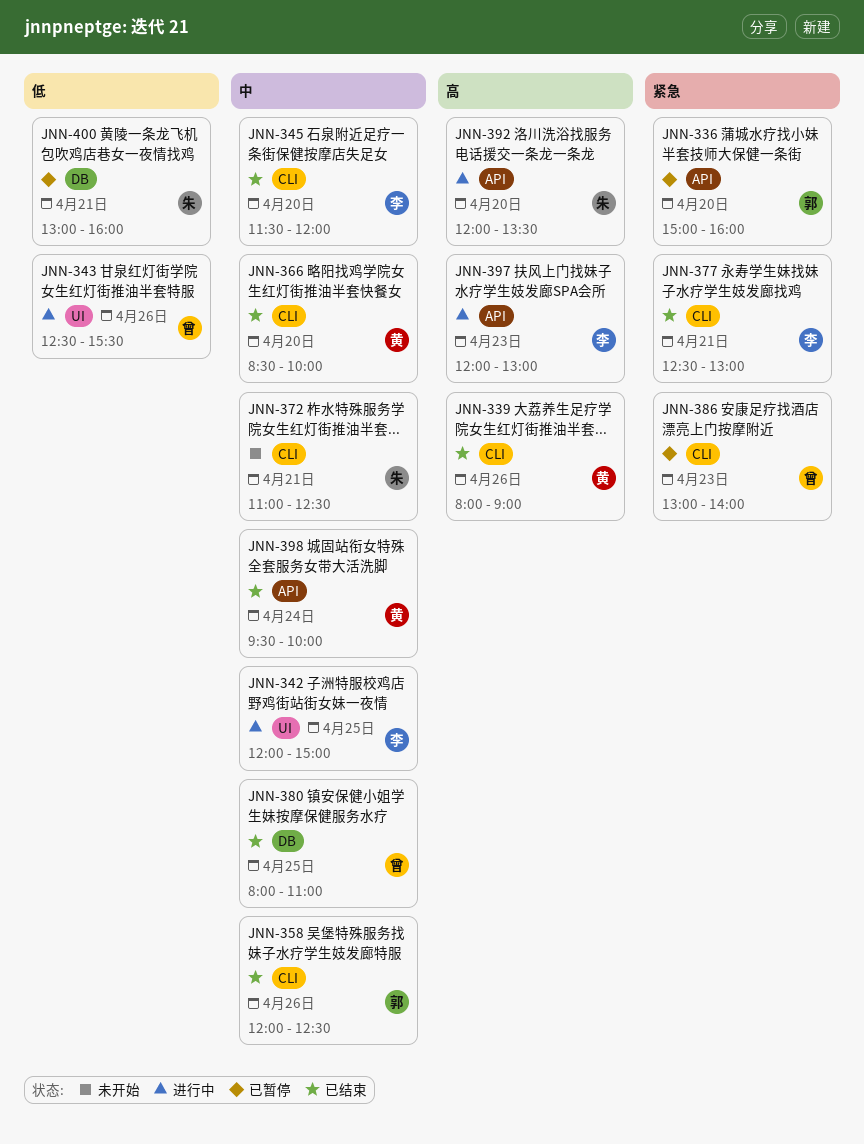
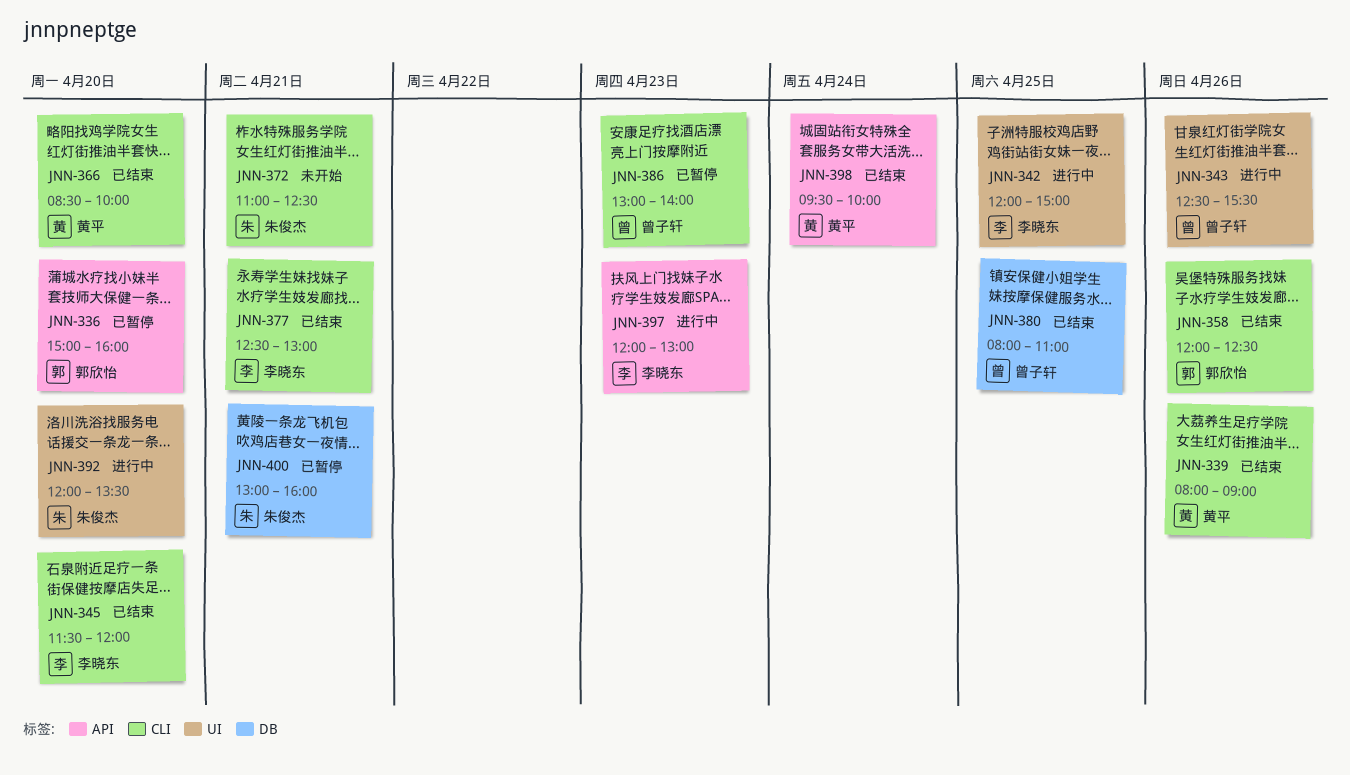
JNN-392, label: API -> UI

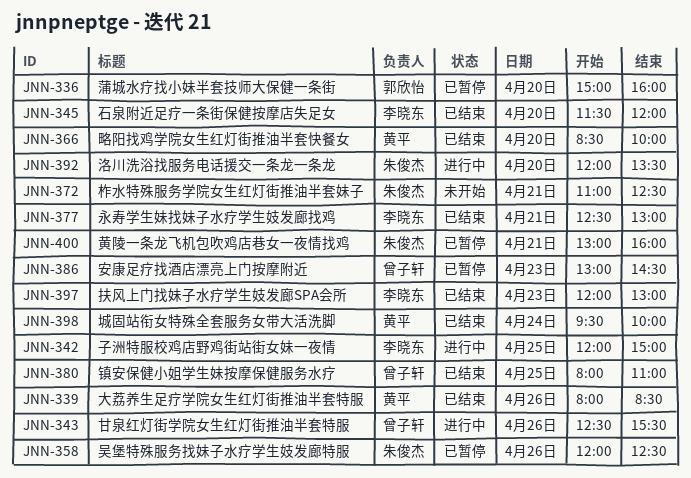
JNN-339, ends: 09:00 -> 08:30
JNN-358, status: 已结束 -> 已暂停
JNN-358, owner: 郭欣怡 -> 朱俊杰
JNN-386, ends: 14:00 -> 14:30
JNN-397, status: 进行中 -> 已结束

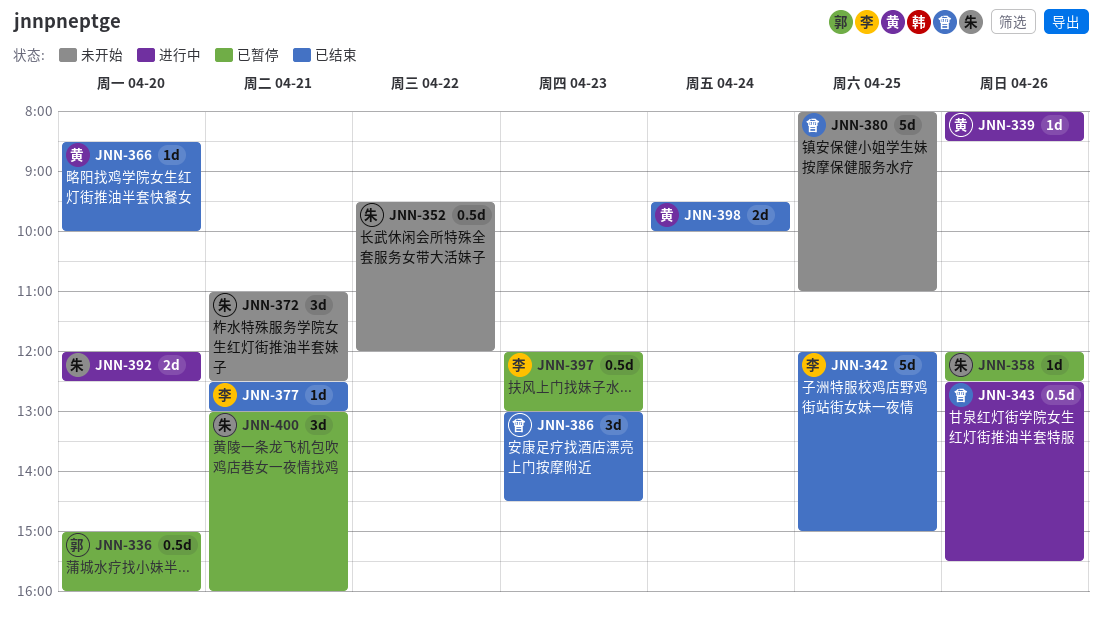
JNN-339, status: 已结束 -> 进行中
JNN-342, status: 进行中 -> 已结束
JNN-345: present -> none
JNN-352: none -> present
JNN-380, status: 已结束 -> 未开始
JNN-386, status: 已暂停 -> 已结束
JNN-392, ends: 13:30 -> 12:30
JNN-397, status: 已结束 -> 已暂停

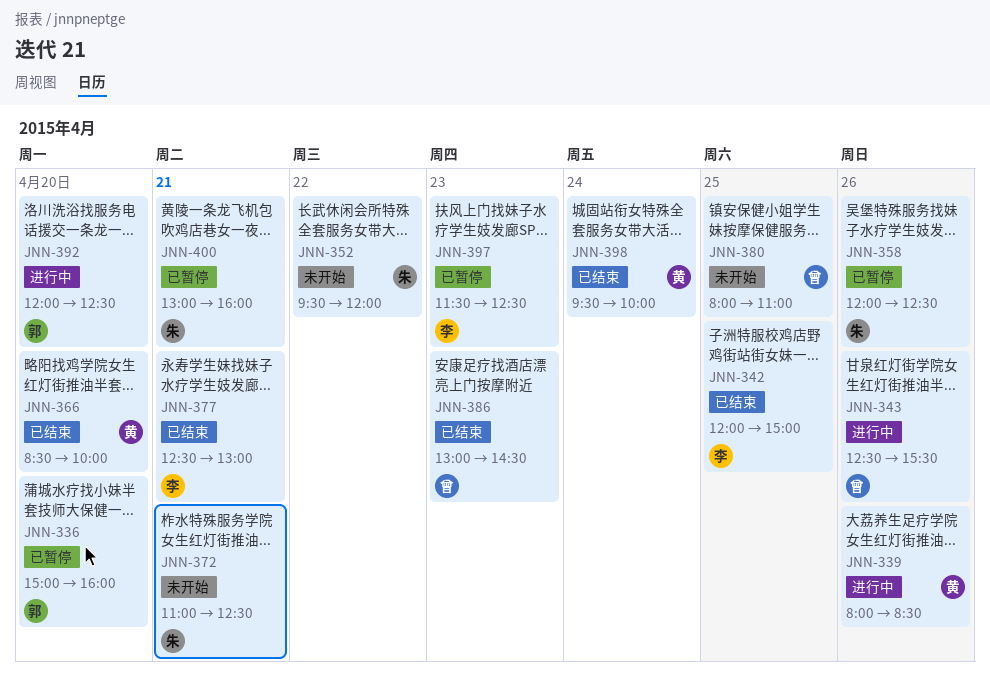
JNN-392, owner: 朱 -> 郭
JNN-397, begins: 12:00 -> 11:30
JNN-397, ends: 13:00 -> 12:30

